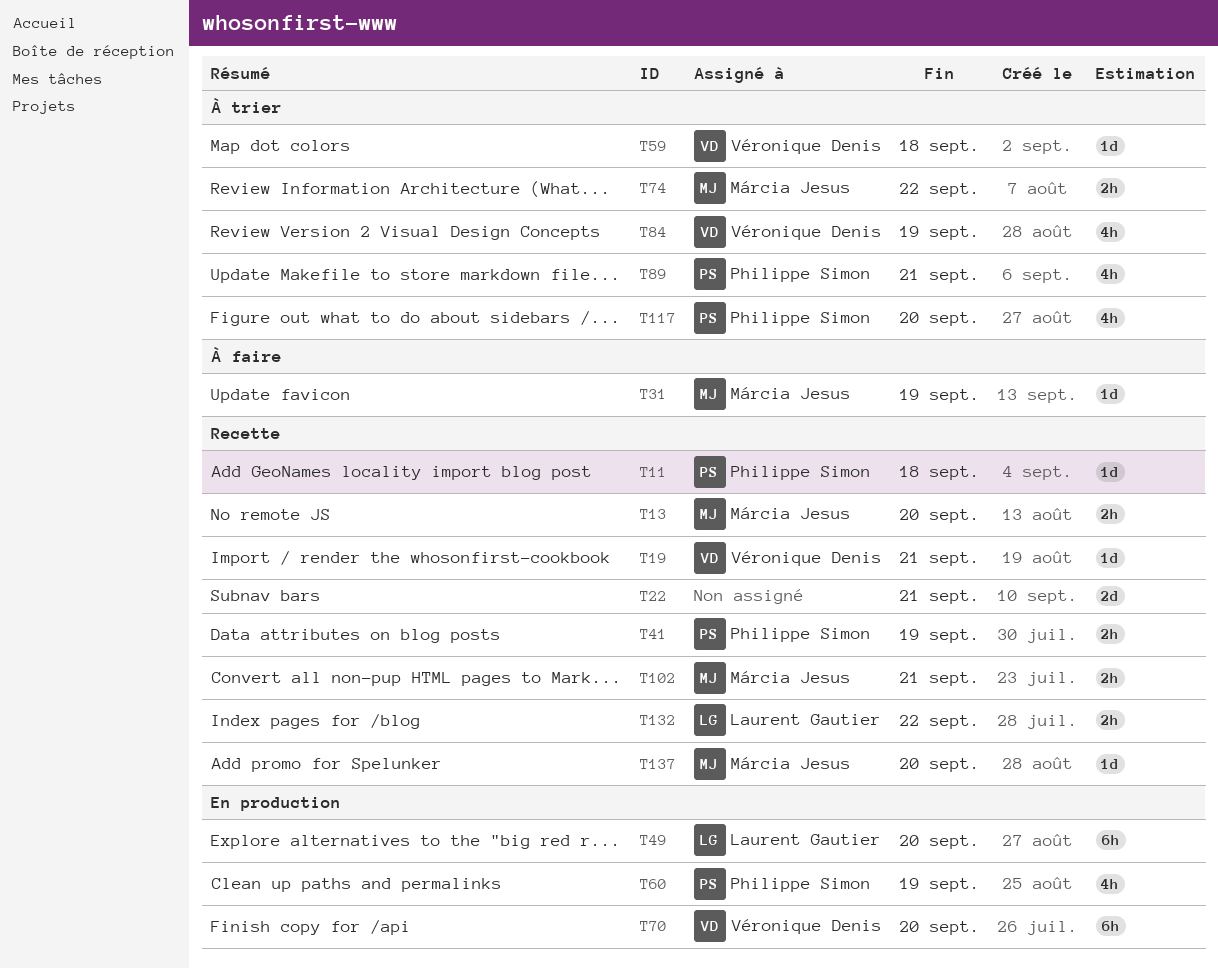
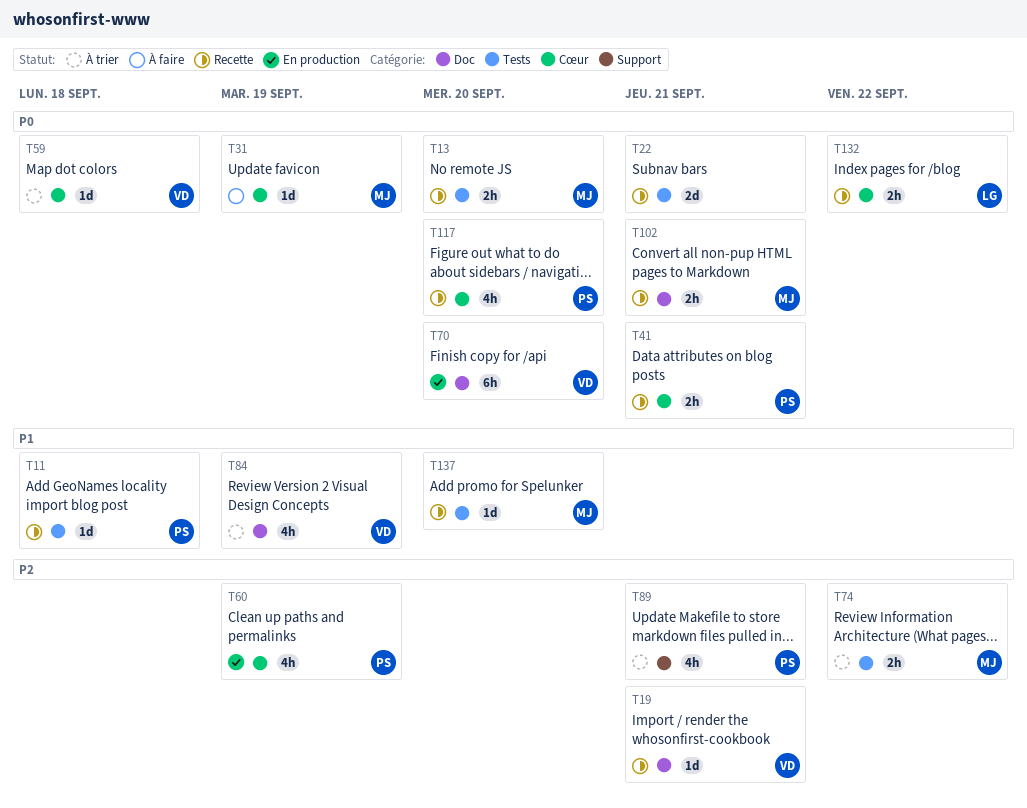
T41, due: Sep 19 -> Sep 21
T49: present -> none
T117, status: À trier -> Recette

